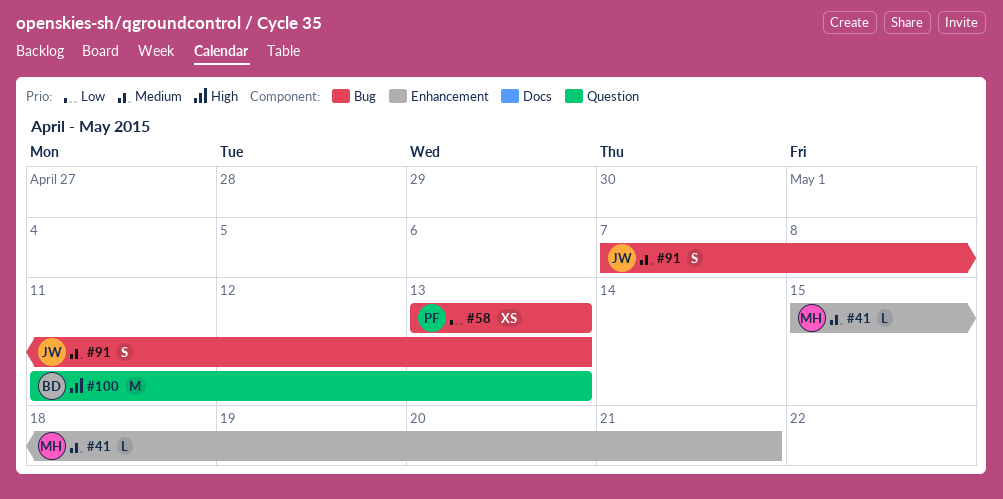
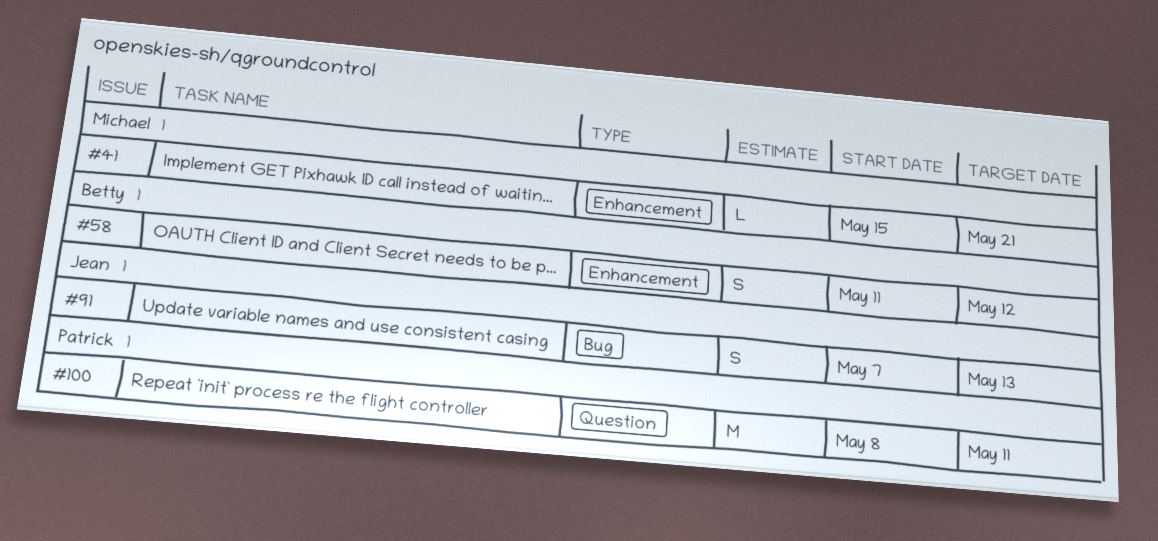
#58, owner: Patrick -> Betty
#58, label: Bug -> Enhancement
#58, estimate: XS -> S
#58, start: May 13 -> May 11
#58, due: May 13 -> May 12
#100, owner: Betty -> Patrick
#100, start: May 11 -> May 8
#100, due: May 13 -> May 11

